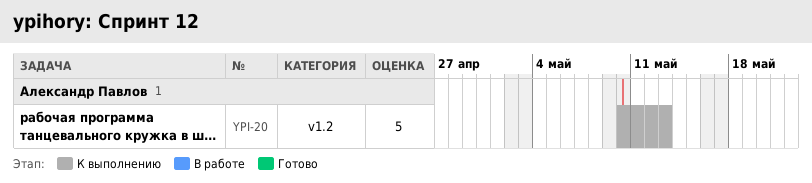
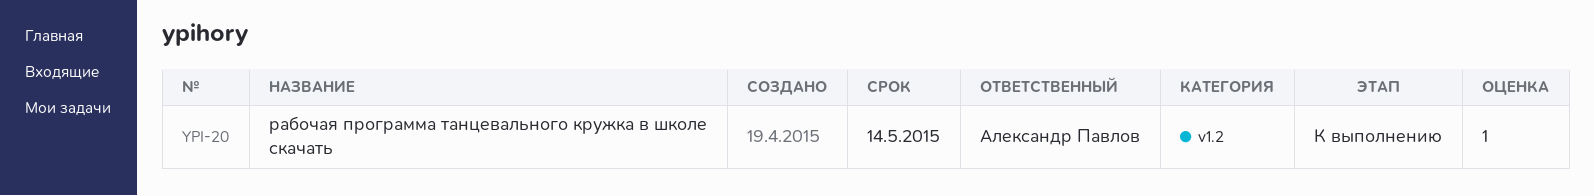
YPI-20, estimate: 5 -> 1
YPI-20, due: May 13 -> May 14

